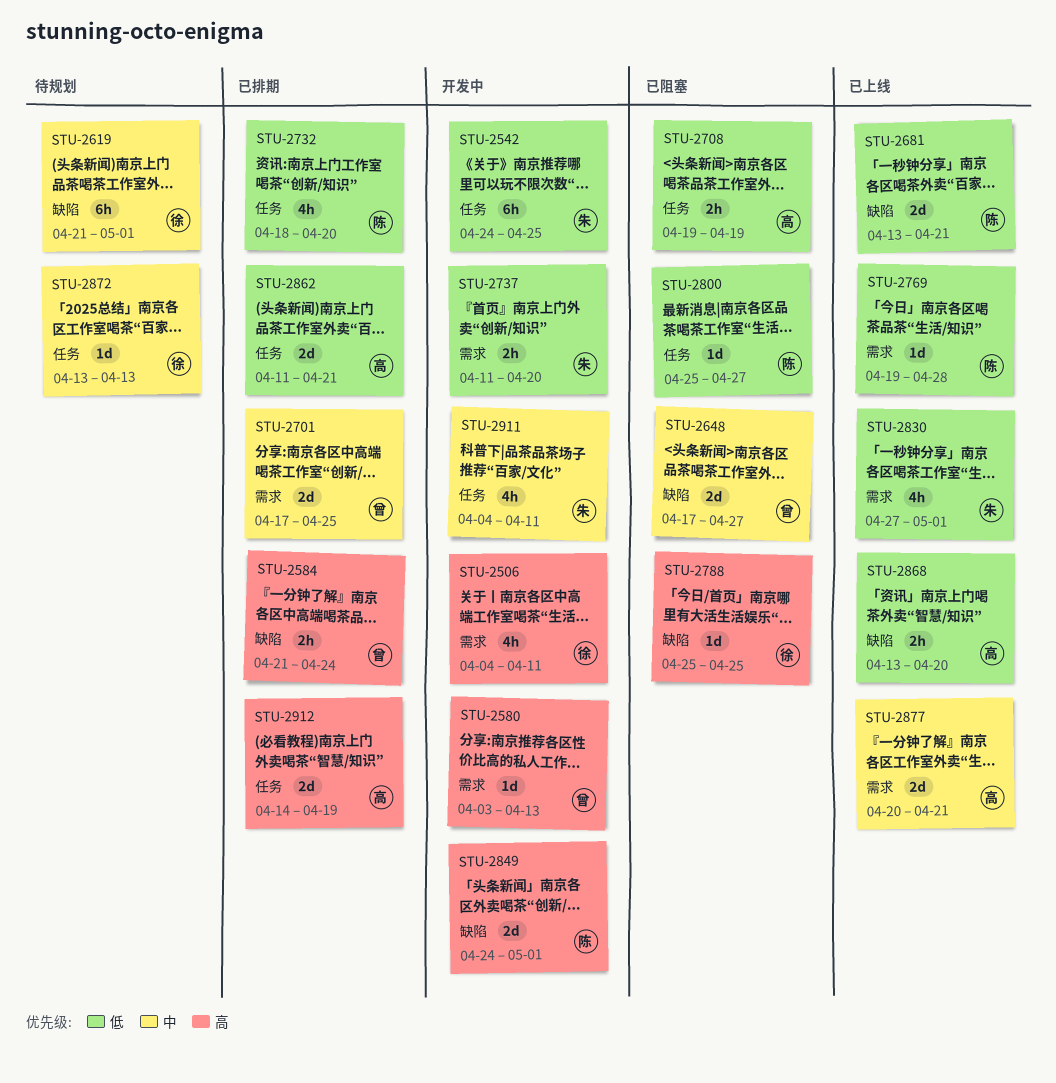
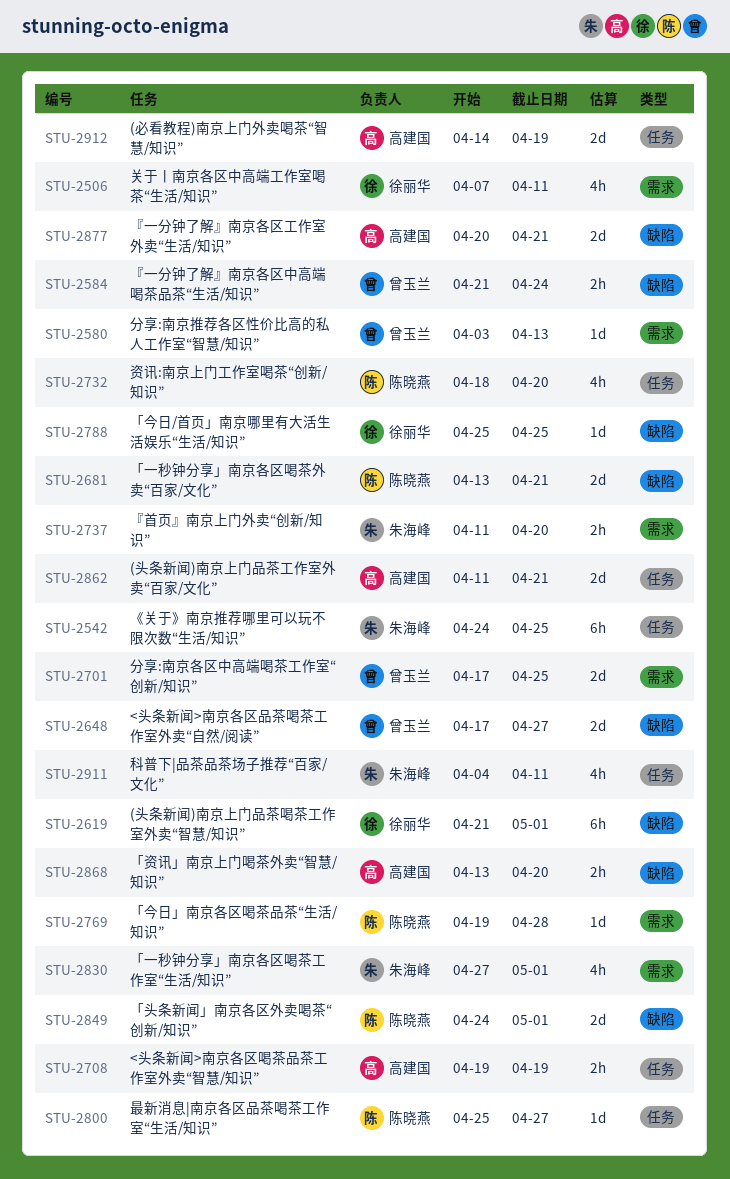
STU-2506, start: Apr 4 -> Apr 7
STU-2872: present -> none
STU-2877, label: 需求 -> 缺陷

